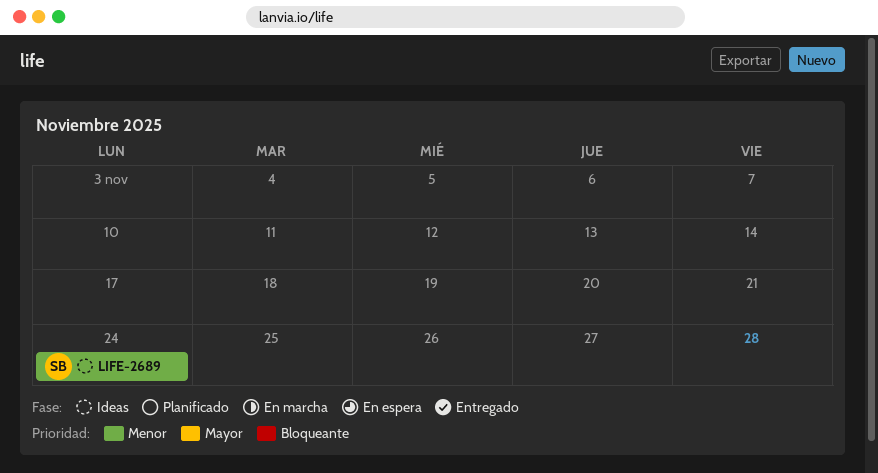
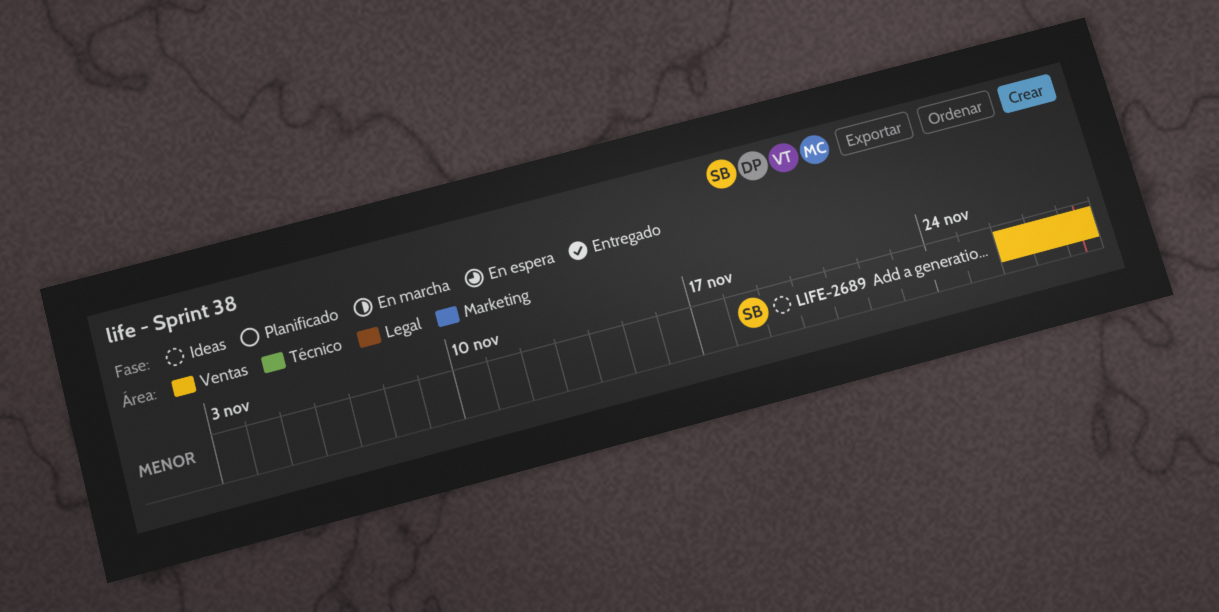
LIFE-2689, start: Nov 24 -> Nov 26
LIFE-2689, due: Nov 24 -> Nov 28

